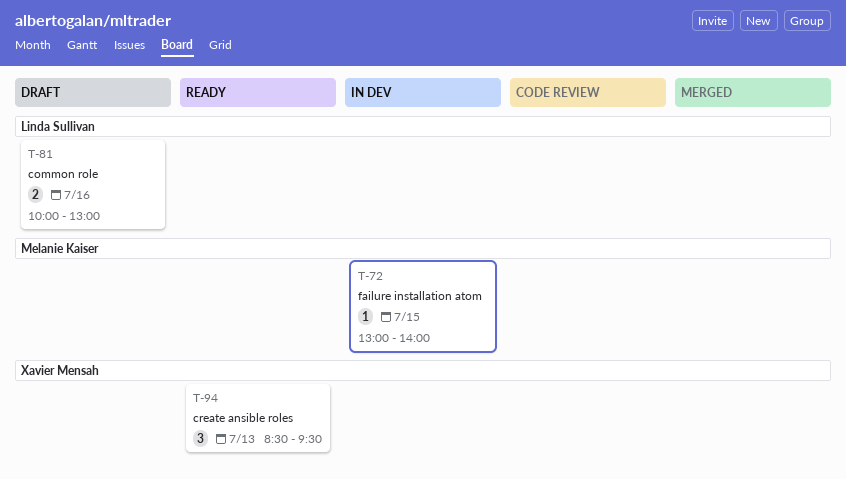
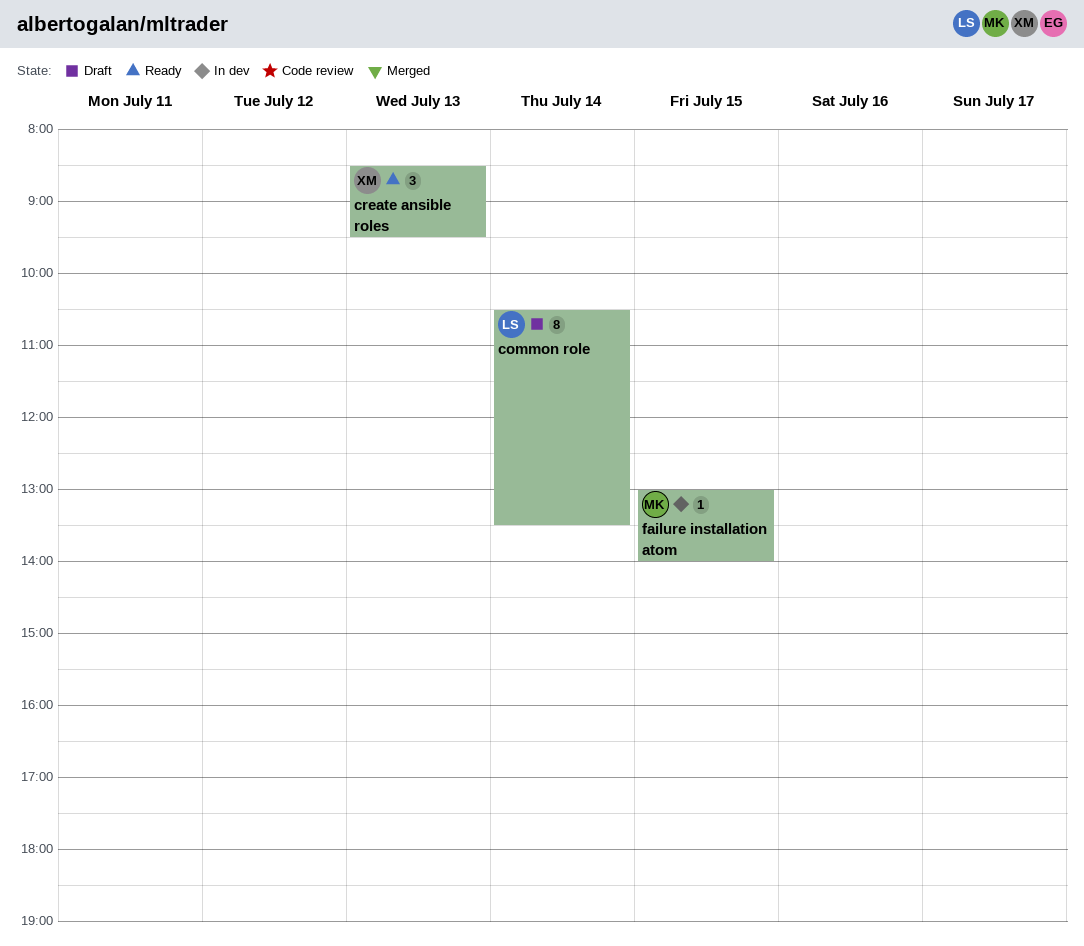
common role, estimate: 2 -> 8
common role, day: Jul 16 -> Jul 14
common role, begins: 10:00 -> 10:30
common role, ends: 13:00 -> 13:30

